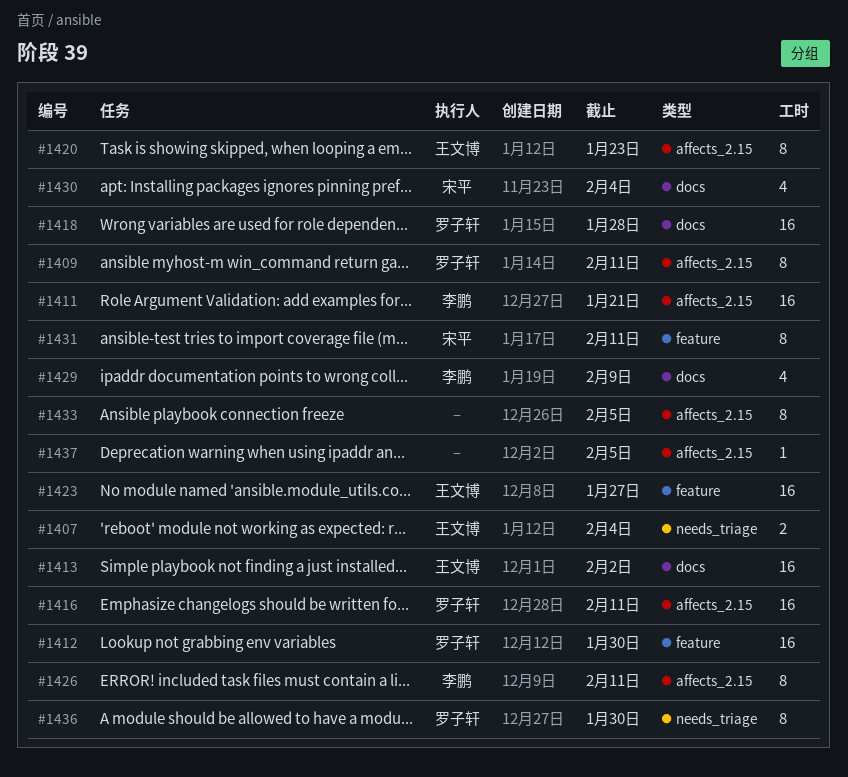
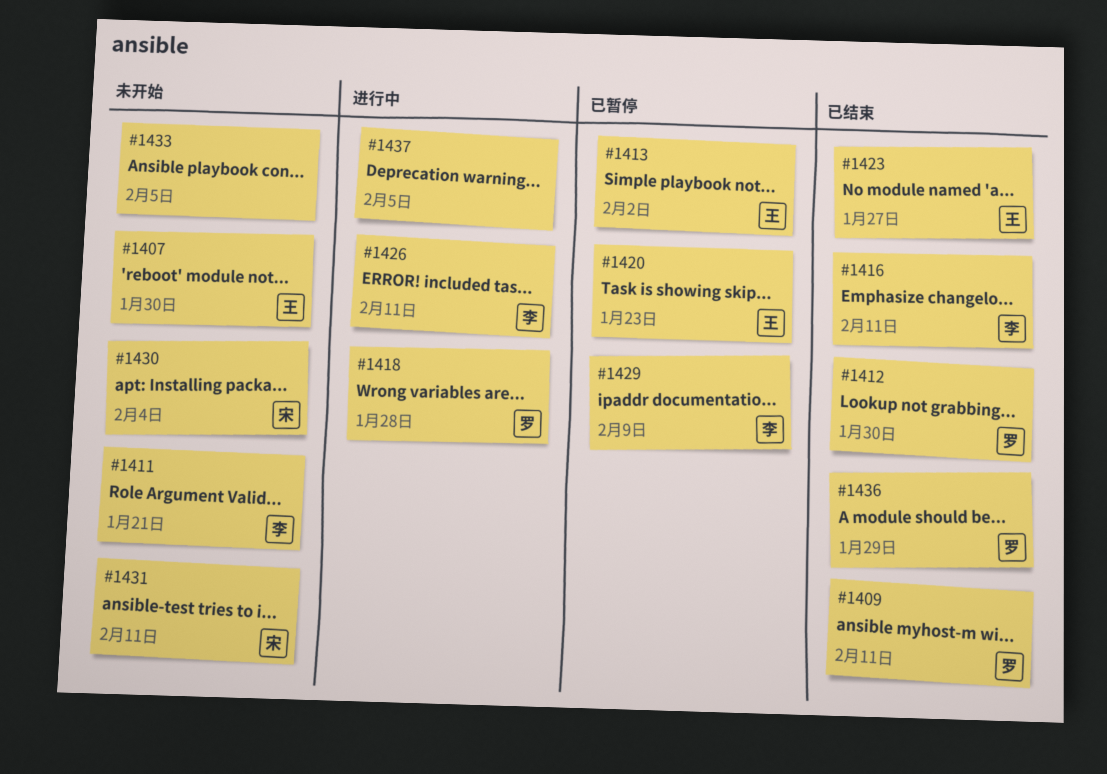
#1407, due: Feb 4 -> Jan 30
#1416, owner: 罗子轩 -> 李鹏
#1436, due: Jan 30 -> Jan 29

